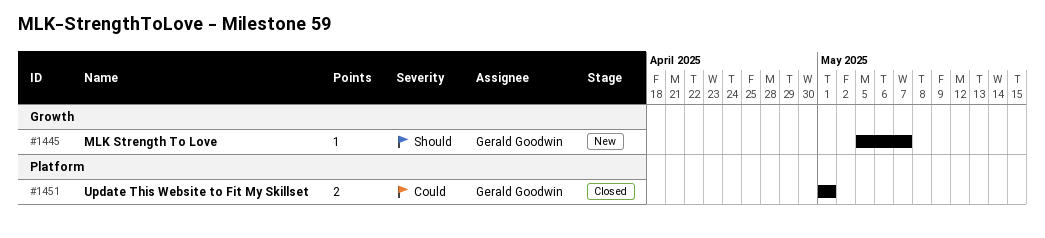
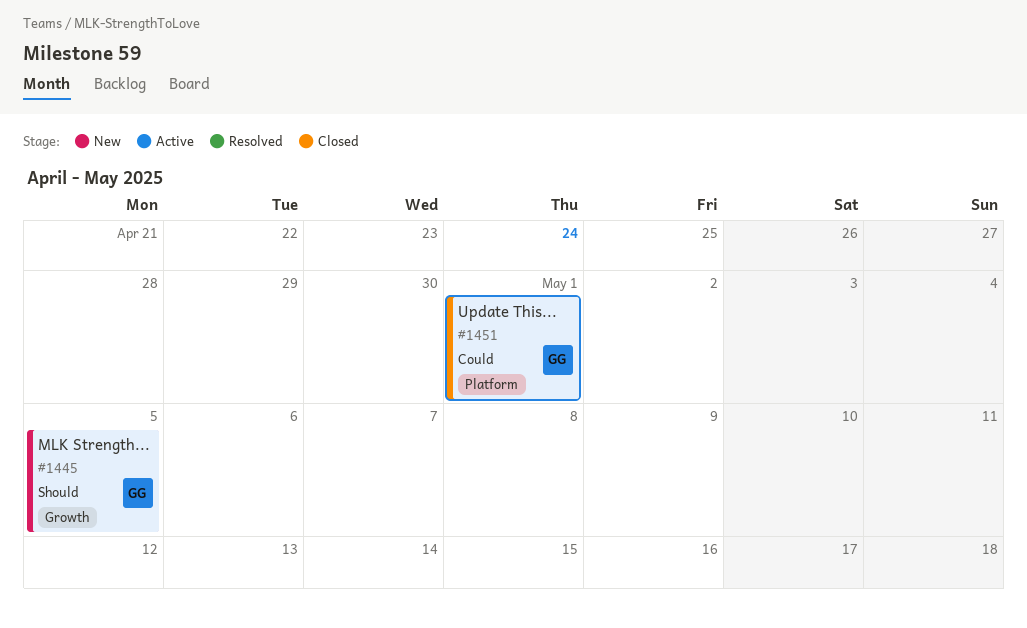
#1445, due: May 7 -> May 5

